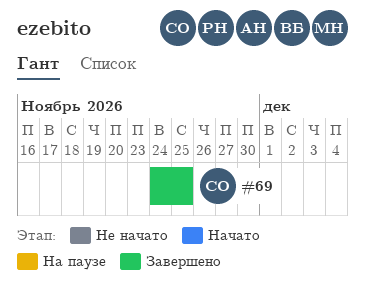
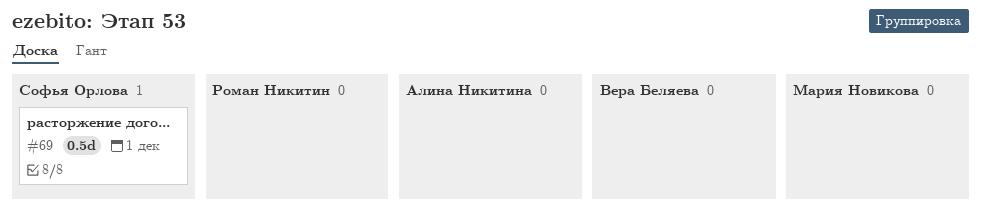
#69, due: Nov 25 -> Dec 1

